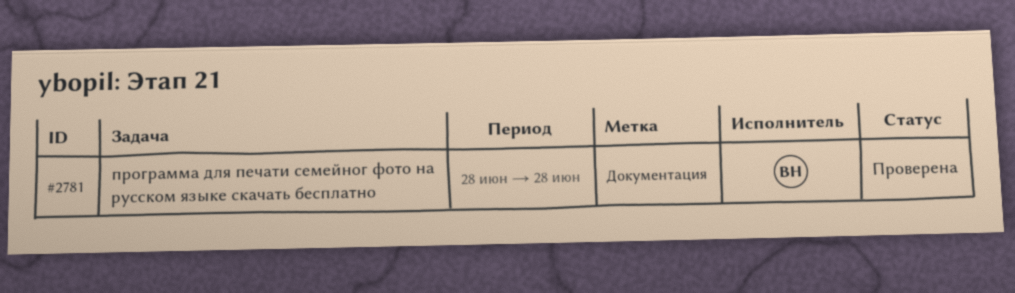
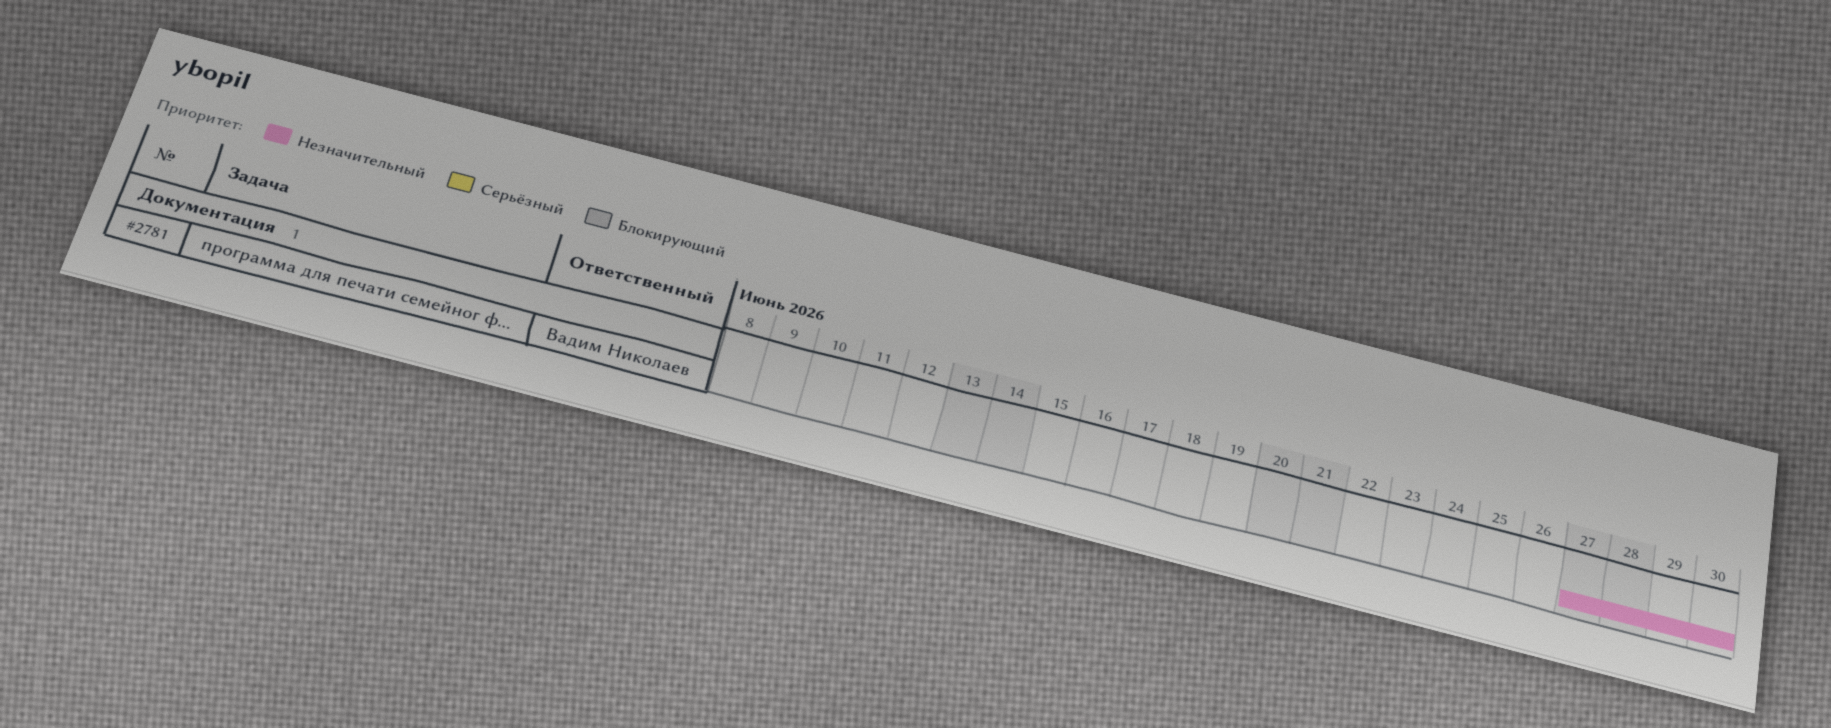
#2781, start: Jun 28 -> Jun 27
#2781, due: Jun 28 -> Jun 30

